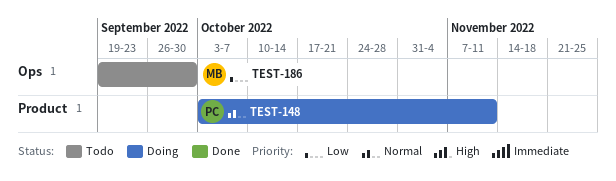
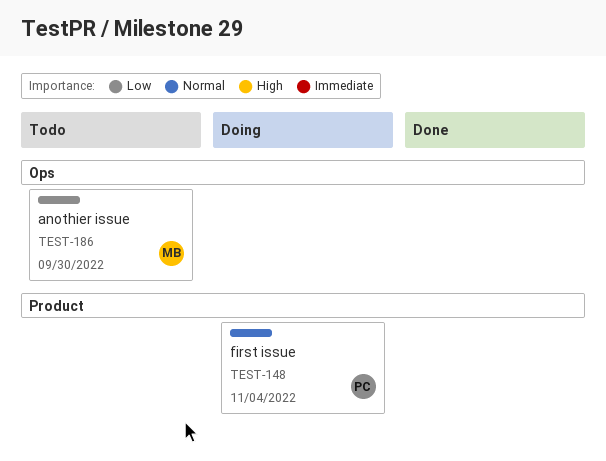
TEST-148, due: Nov 11 -> Nov 4

